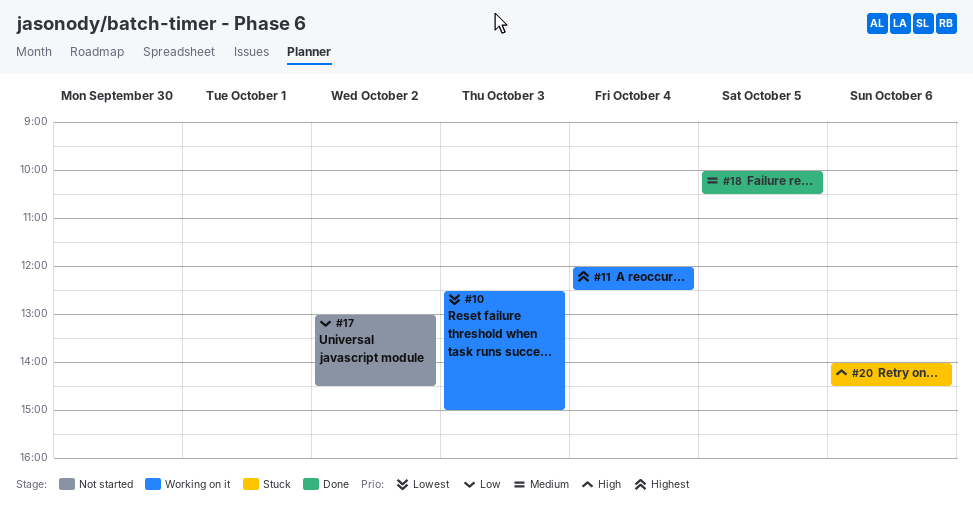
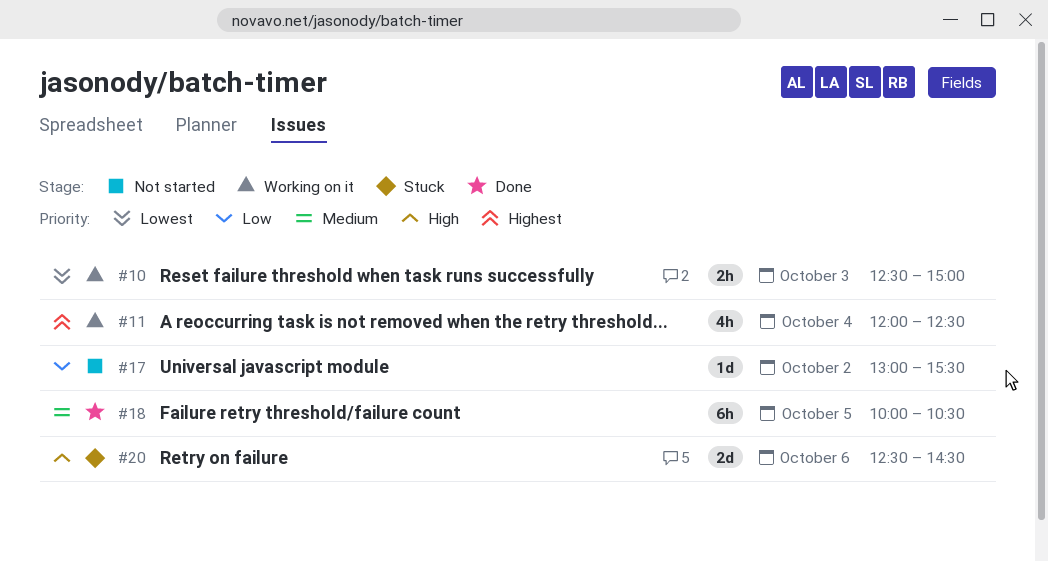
#17, ends: 14:30 -> 15:30
#20, begins: 14:00 -> 12:30

